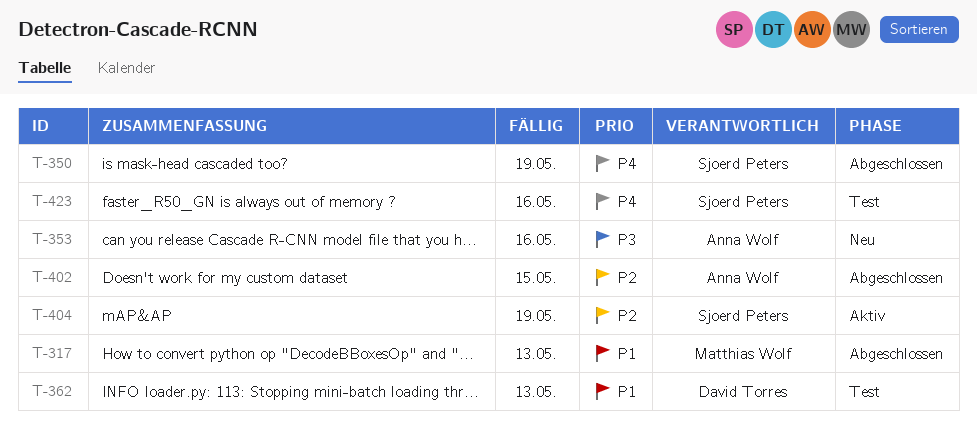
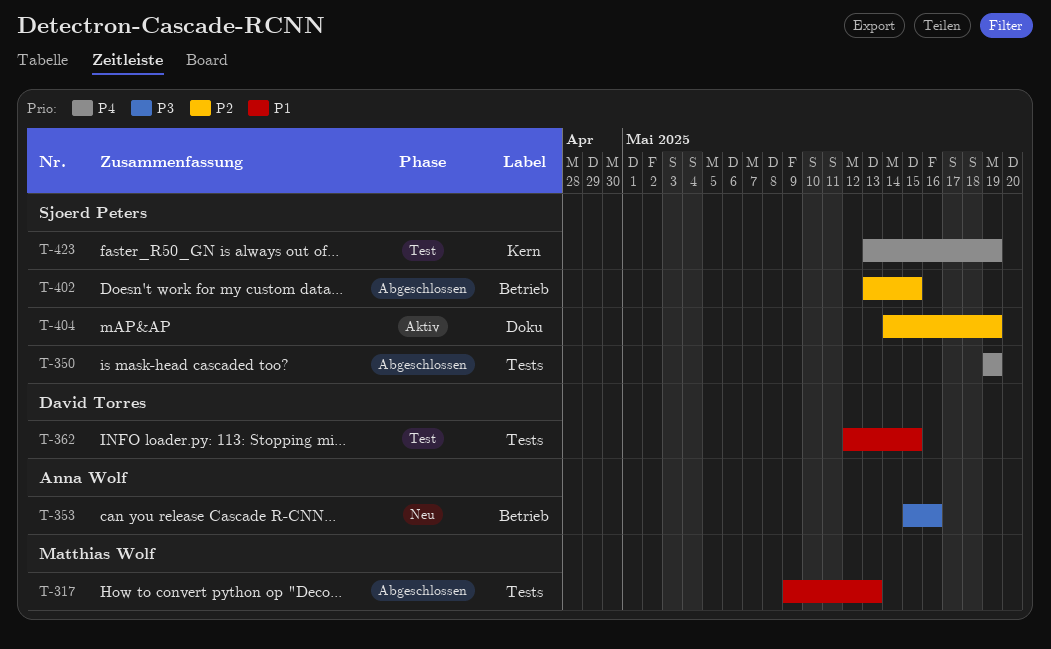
T-362, due: May 13 -> May 15
T-402, owner: Anna Wolf -> Sjoerd Peters
T-423, due: May 16 -> May 19

